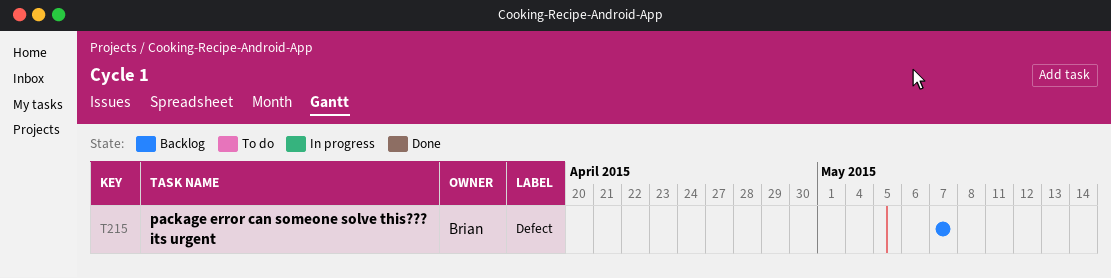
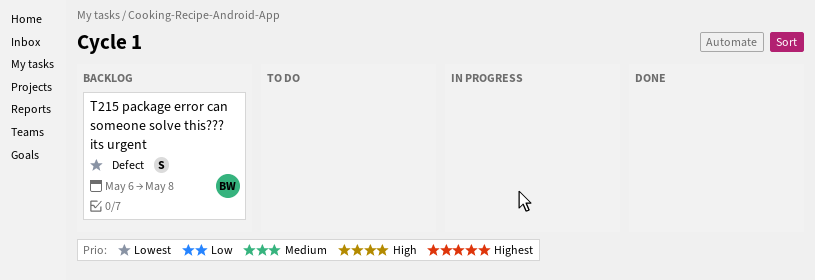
T215, start: May 7 -> May 6
T215, due: May 7 -> May 8

